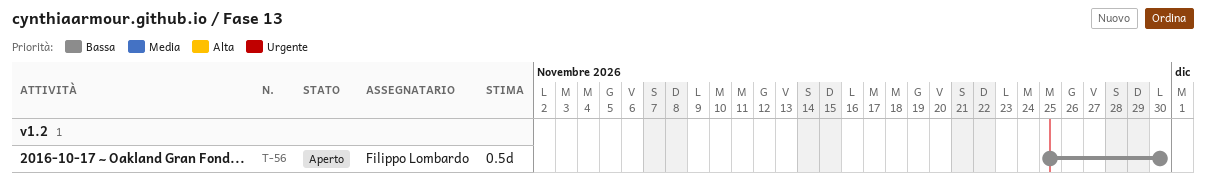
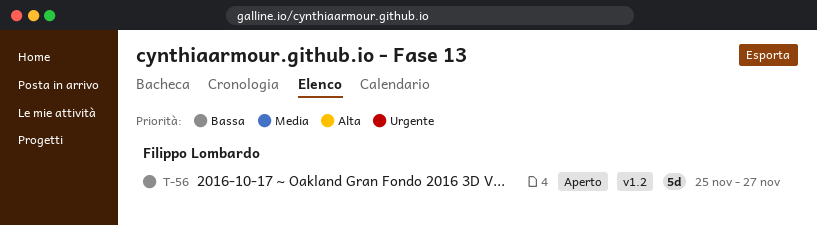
T-56, estimate: 0.5d -> 5d
T-56, due: Nov 30 -> Nov 27

